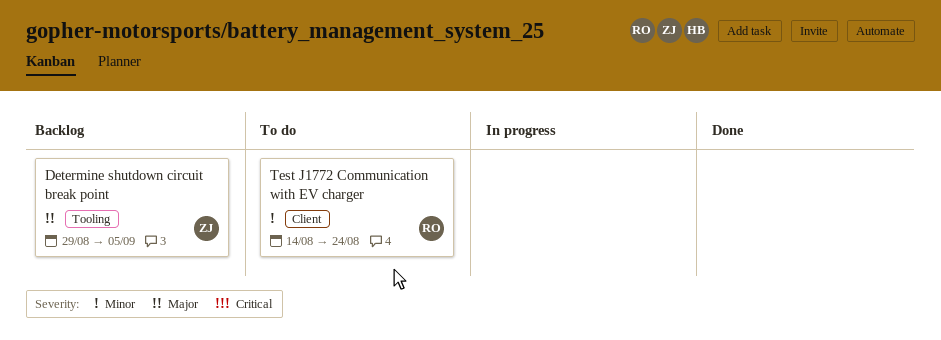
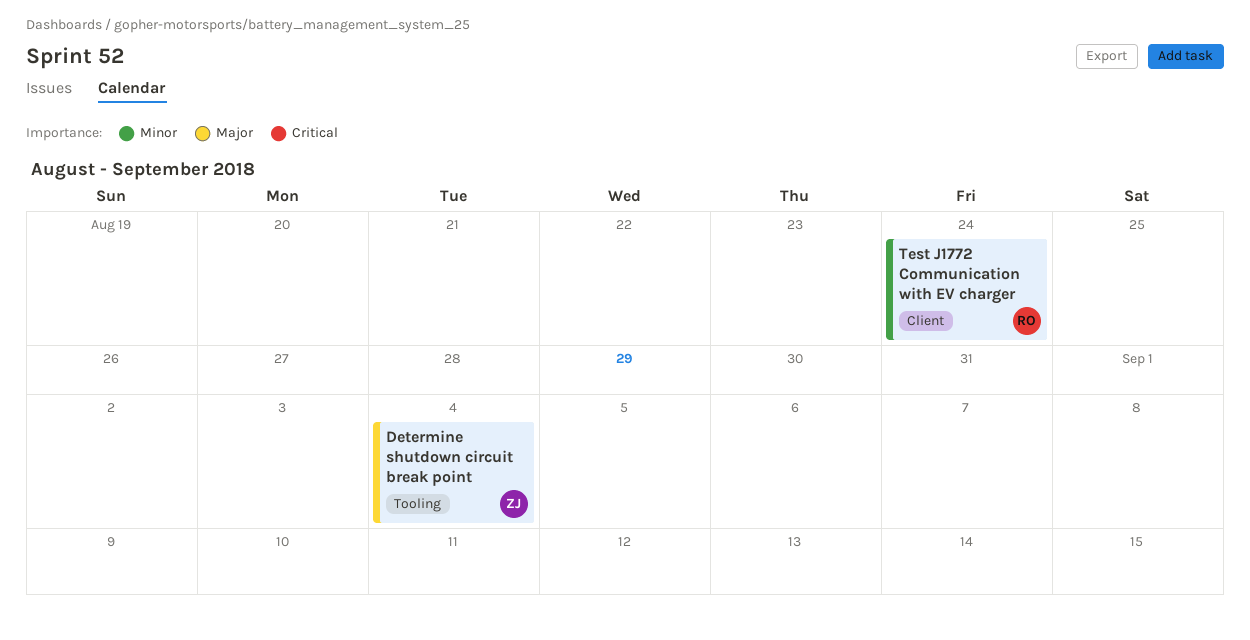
Determine shutdown circuit break point, due: Sep 5 -> Sep 4

